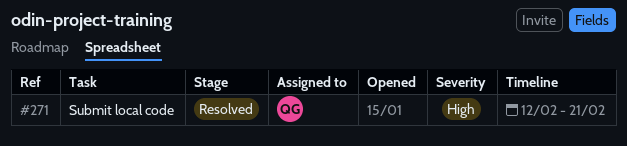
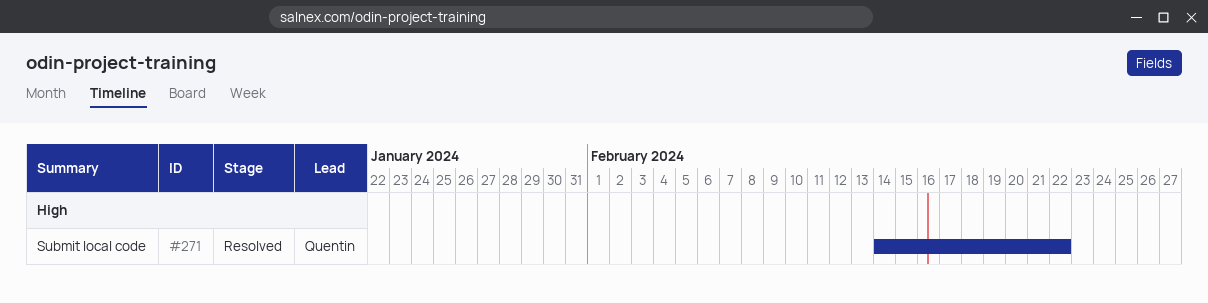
#271, start: Feb 12 -> Feb 14
#271, due: Feb 21 -> Feb 22

